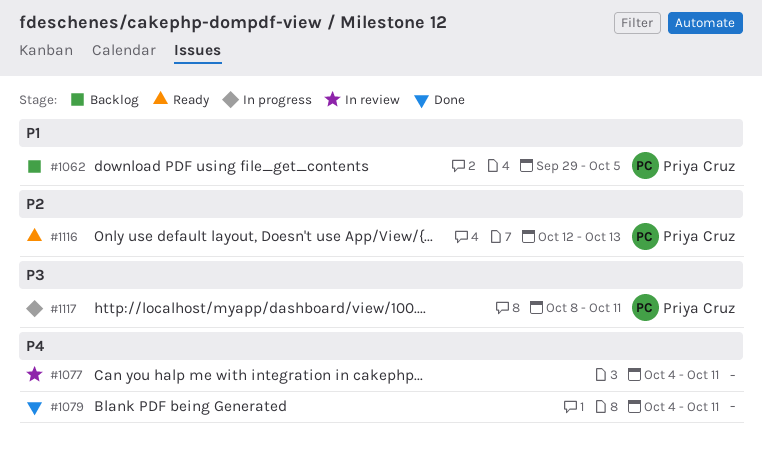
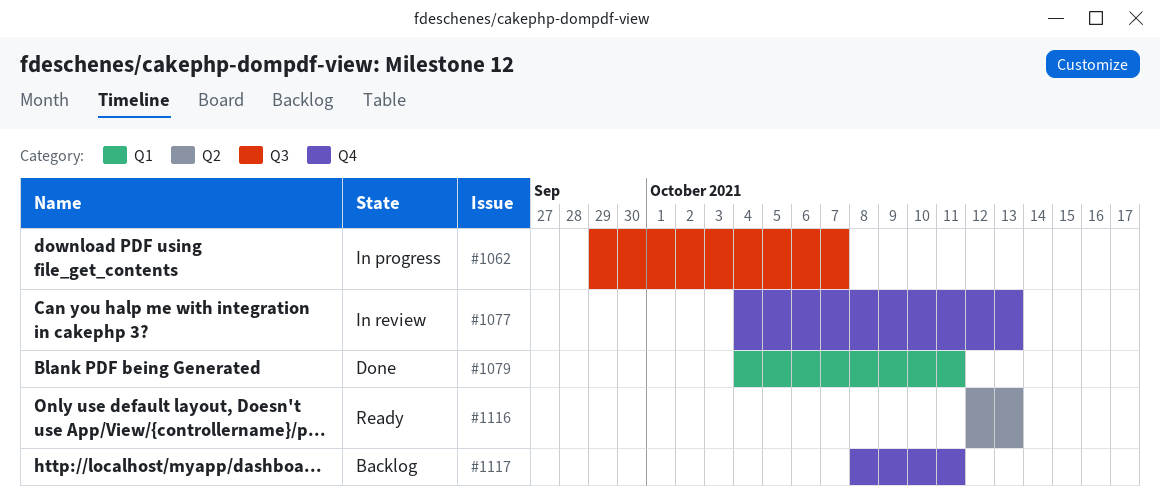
#1062, status: Backlog -> In progress
#1062, due: Oct 5 -> Oct 7
#1077, due: Oct 11 -> Oct 13
#1117, status: In progress -> Backlog

